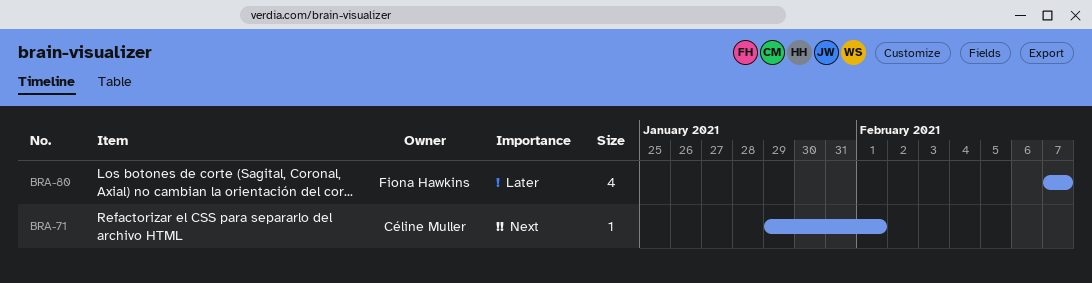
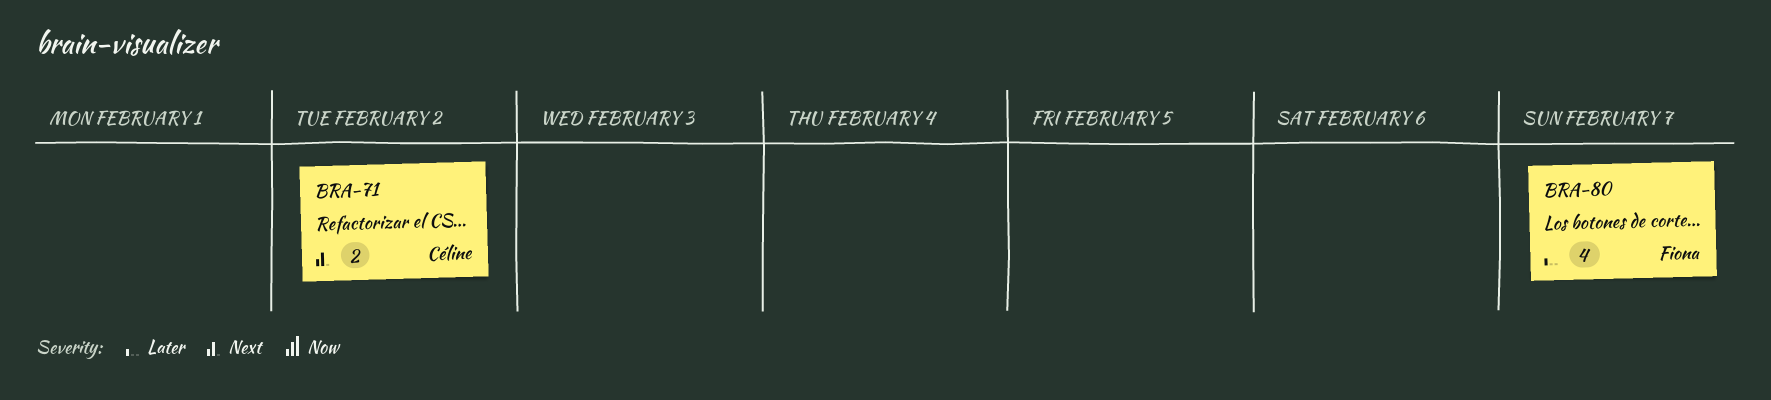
BRA-71, estimate: 1 -> 2
BRA-71, due: Feb 1 -> Feb 2

